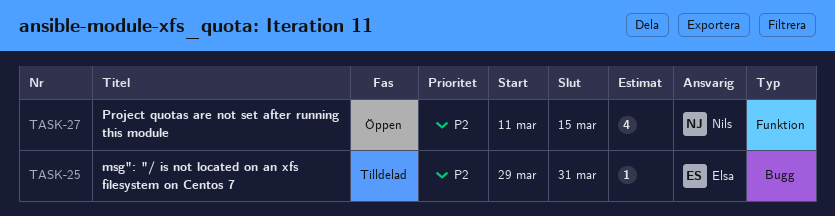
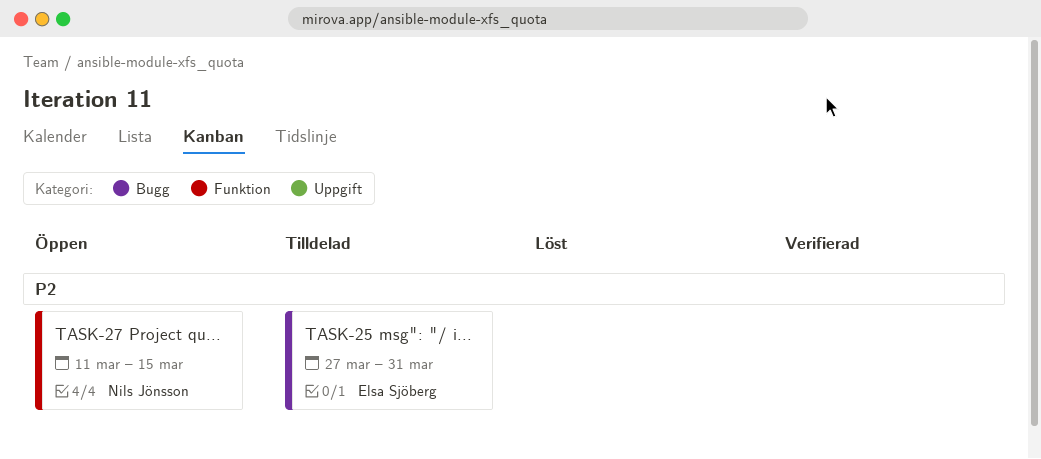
TASK-25, start: Mar 29 -> Mar 27

